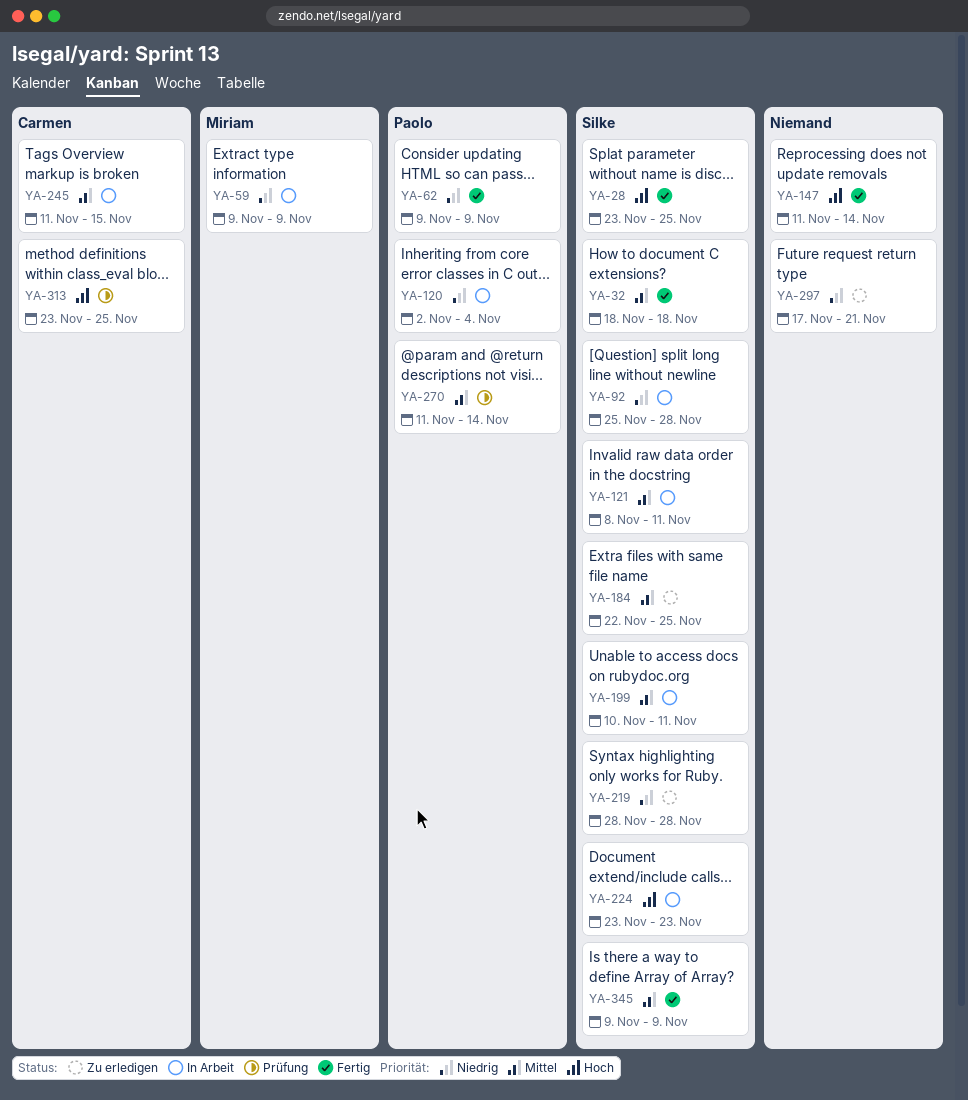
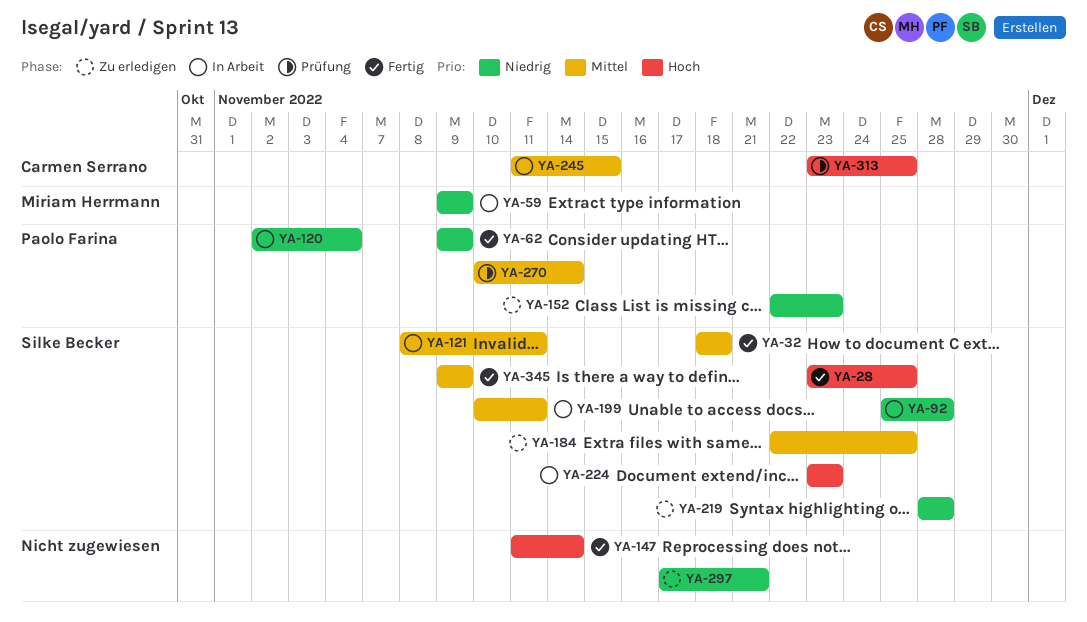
YA-152: none -> present
YA-270, start: Nov 11 -> Nov 10

